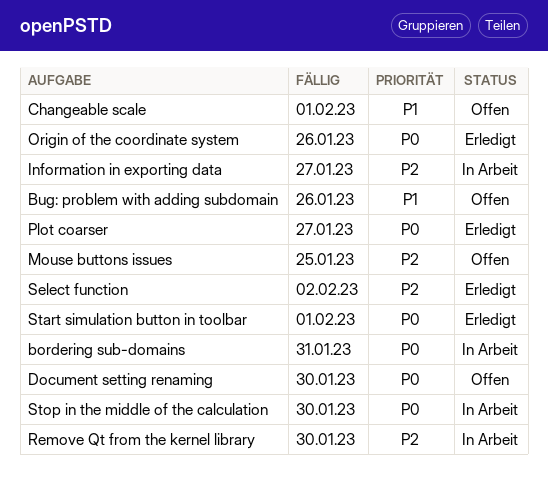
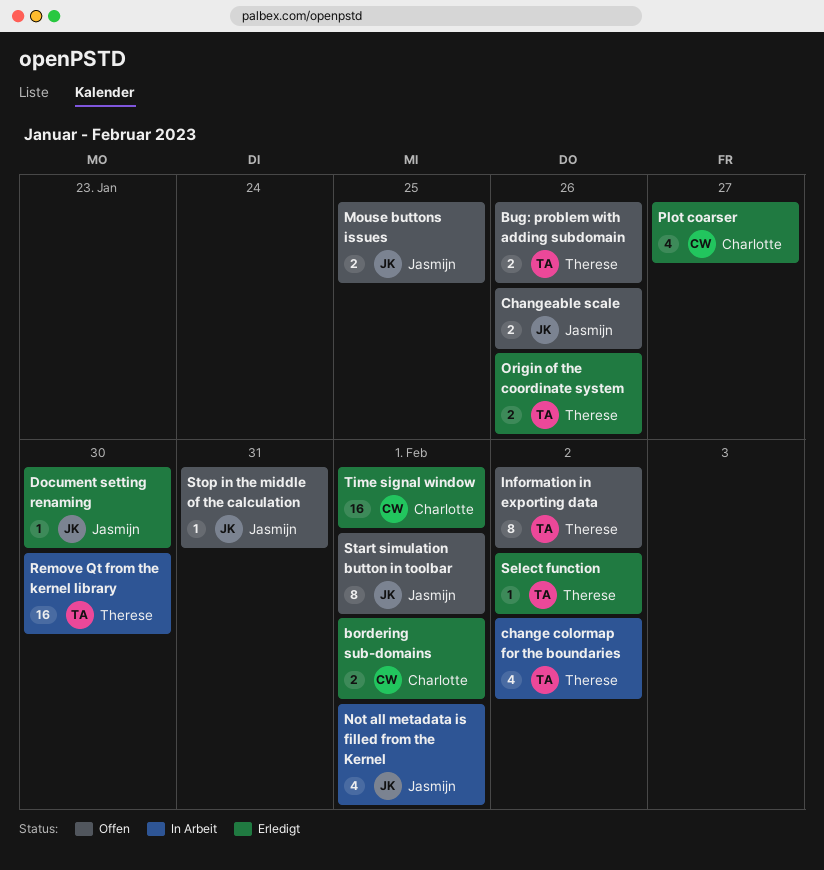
bordering sub-domains, status: In Arbeit -> Erledigt
bordering sub-domains, due: Jan 31 -> Feb 1
change colormap for the boundaries: none -> present
Changeable scale, due: Feb 1 -> Jan 26
Document setting renaming, status: Offen -> Erledigt
Information in exporting data, status: In Arbeit -> Offen
Information in exporting data, due: Jan 27 -> Feb 2
Not all metadata is filled from the Kernel: none -> present
Start simulation button in toolbar, status: Erledigt -> Offen
Stop in the middle of the calculation, status: In Arbeit -> Offen
Stop in the middle of the calculation, due: Jan 30 -> Jan 31
Time signal window: none -> present

